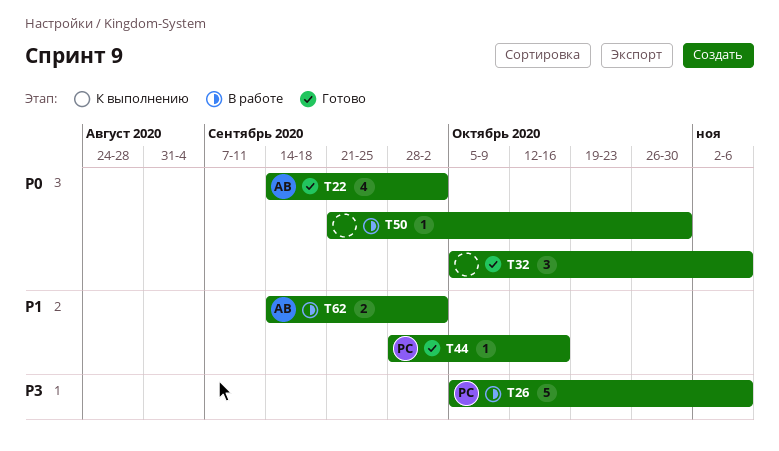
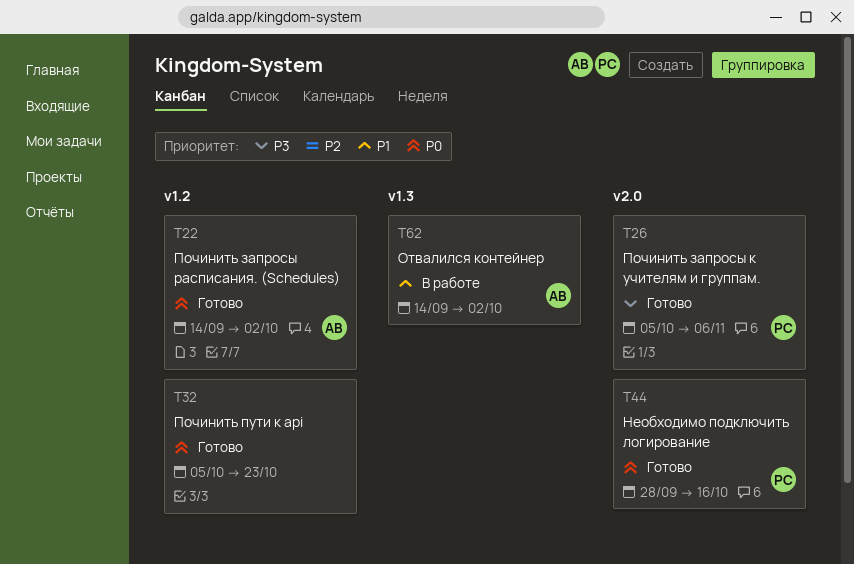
T26, status: В работе -> Готово
T32, due: Nov 6 -> Oct 23
T44, priority: P1 -> P0
T50: present -> none

